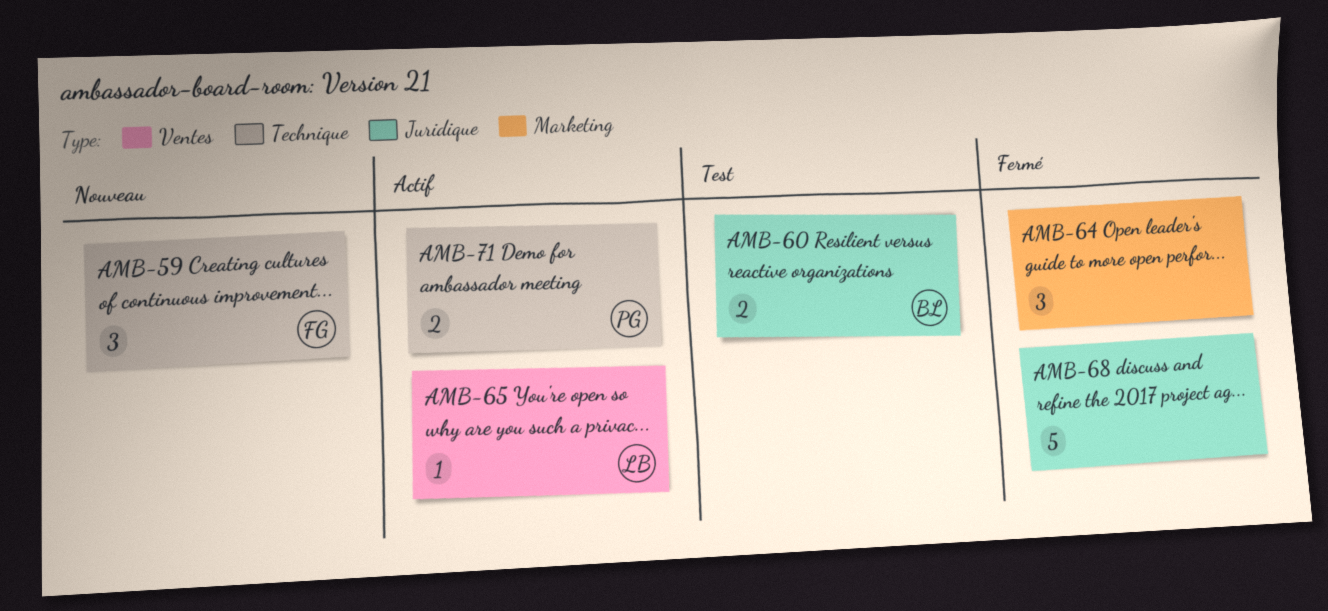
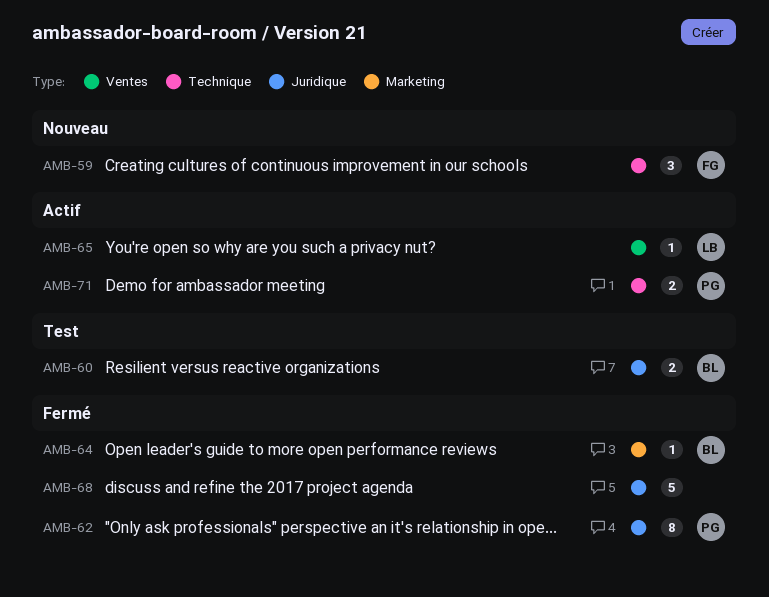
AMB-62: none -> present
AMB-64, owner: none -> BL
AMB-64, estimate: 3 -> 1

